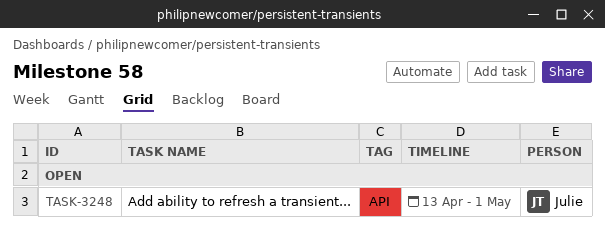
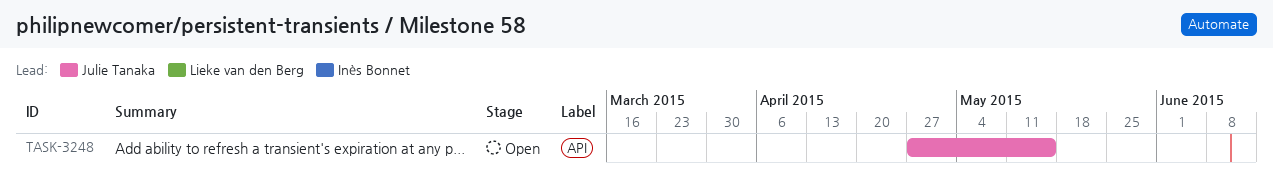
TASK-3248, start: Apr 13 -> Apr 27
TASK-3248, due: May 1 -> May 15

